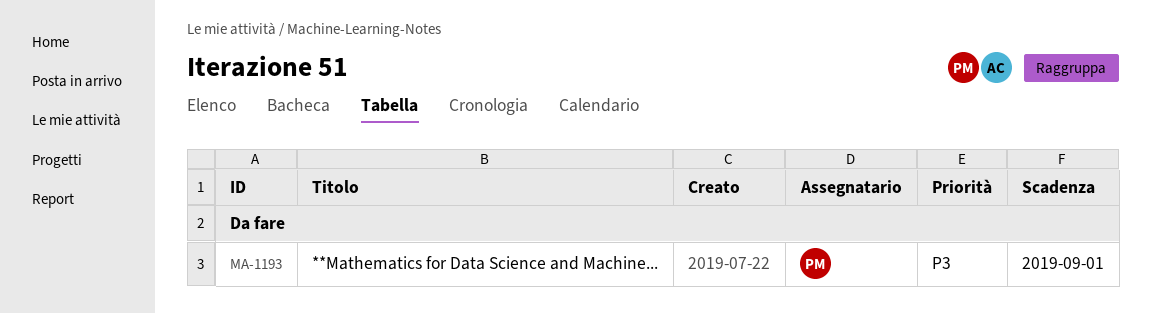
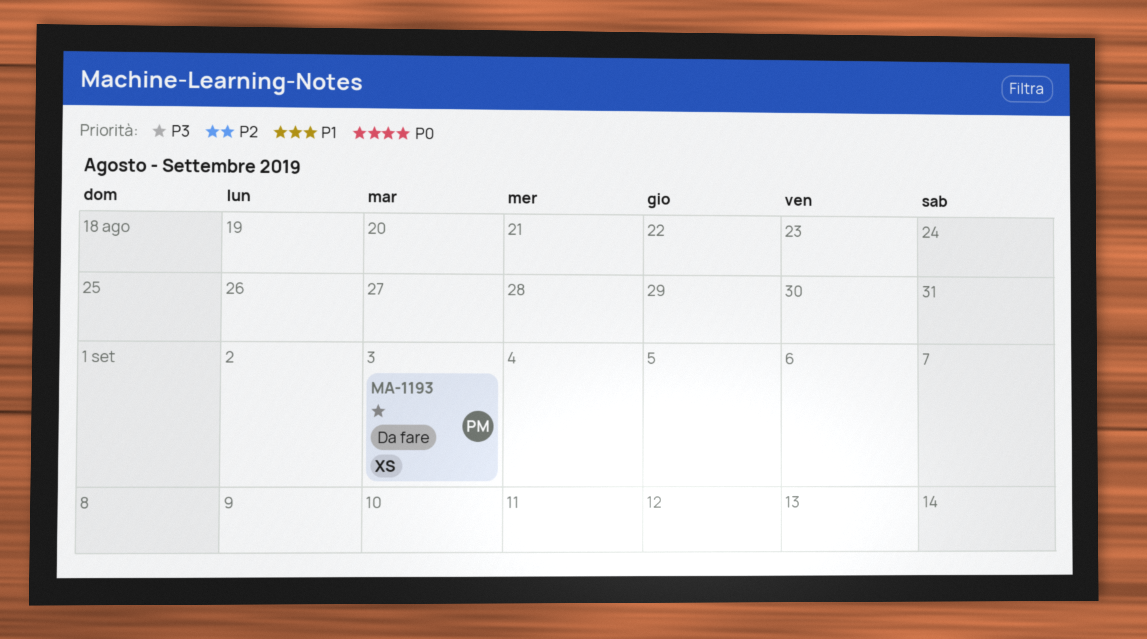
MA-1193, due: Sep 1 -> Sep 3

